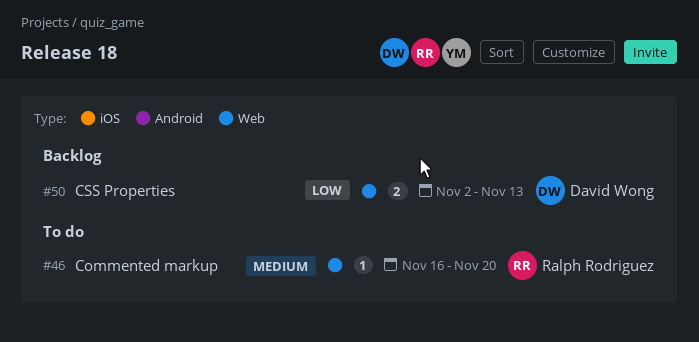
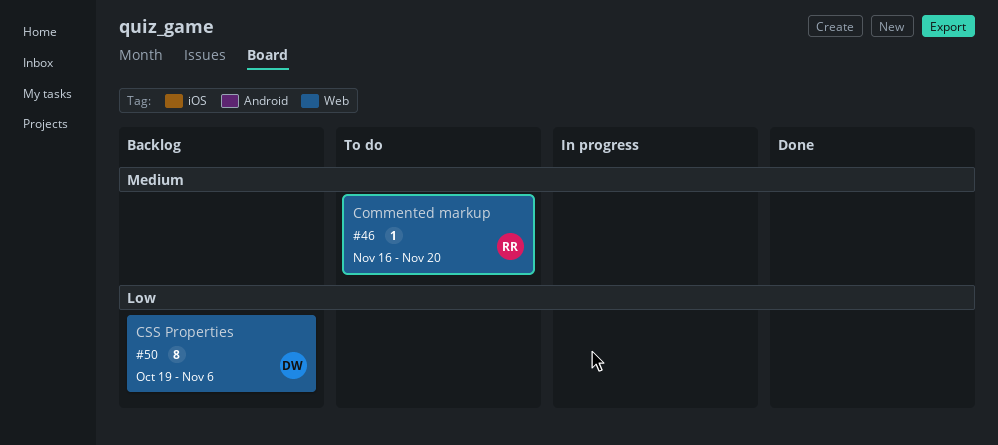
#50, estimate: 2 -> 8
#50, start: Nov 2 -> Oct 19
#50, due: Nov 13 -> Nov 6

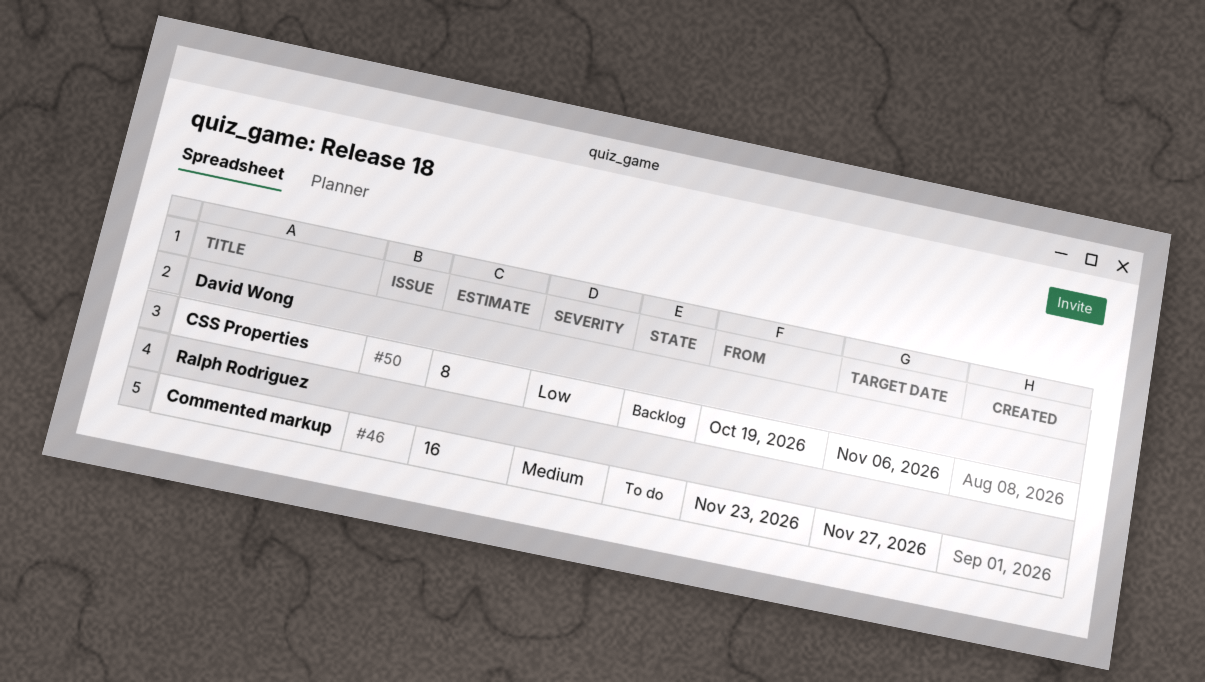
#46, estimate: 1 -> 16
#46, start: Nov 16 -> Nov 23
#46, due: Nov 20 -> Nov 27

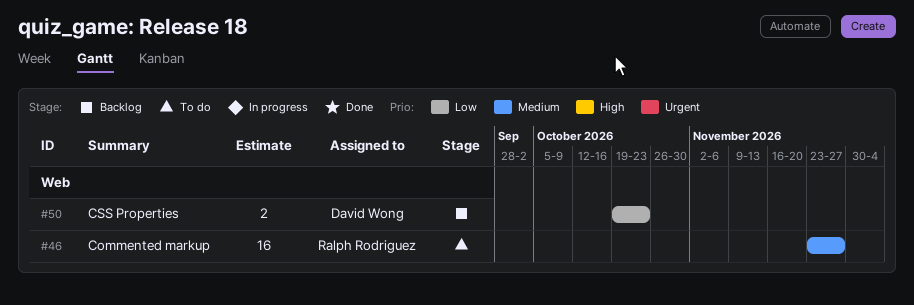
#50, estimate: 8 -> 2
#50, due: Nov 6 -> Oct 23

